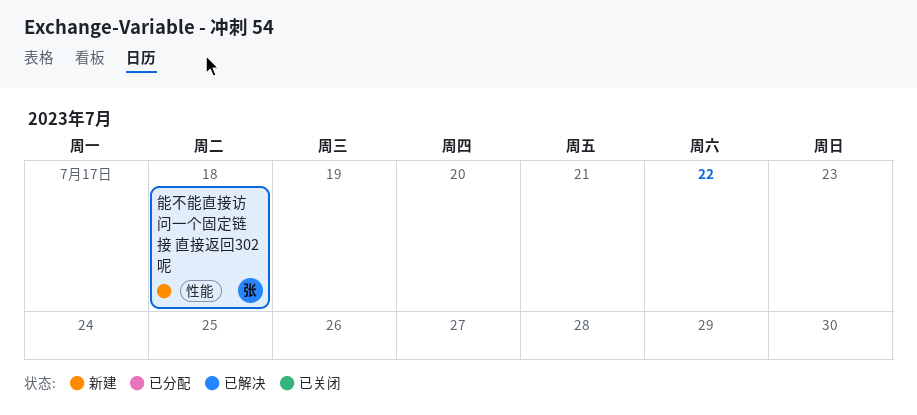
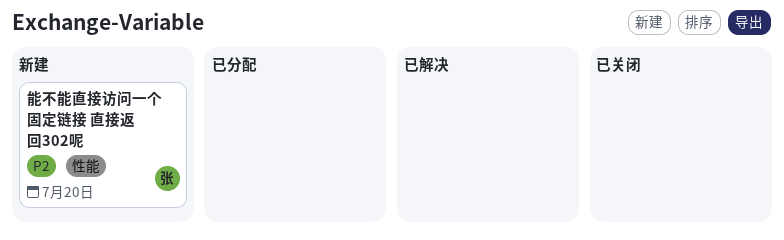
能不能直接访问一个固定链接 直接返回302呢, due: Jul 18 -> Jul 20

